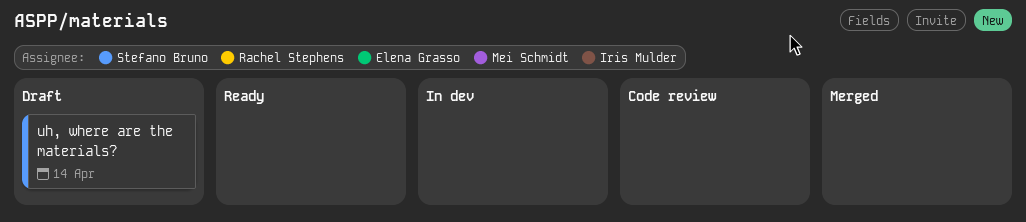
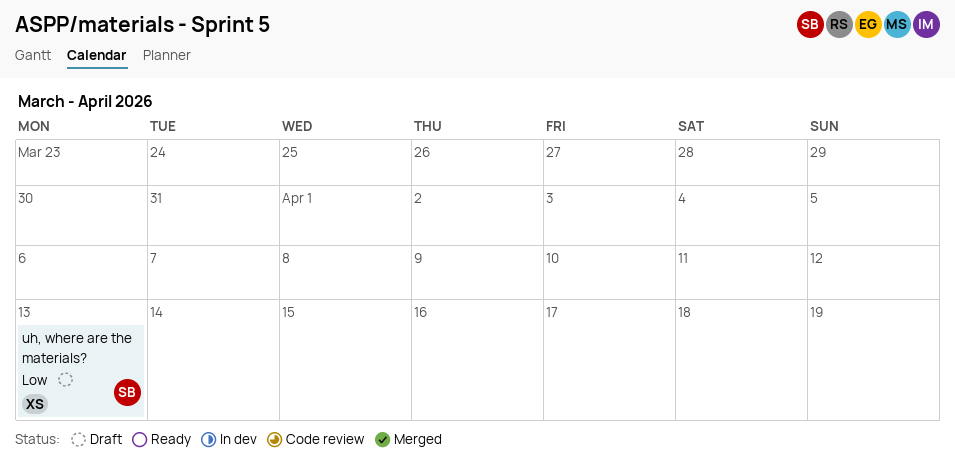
uh, where are the materials?, due: Apr 14 -> Apr 13

